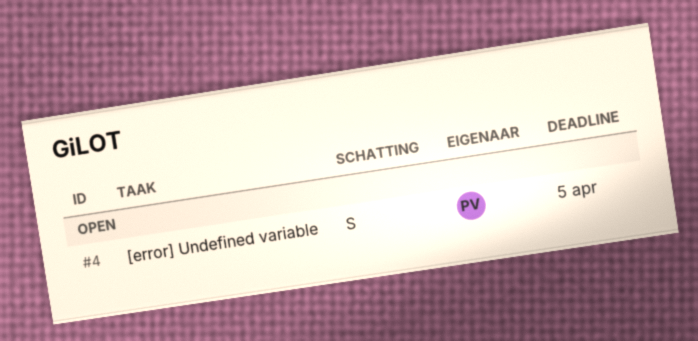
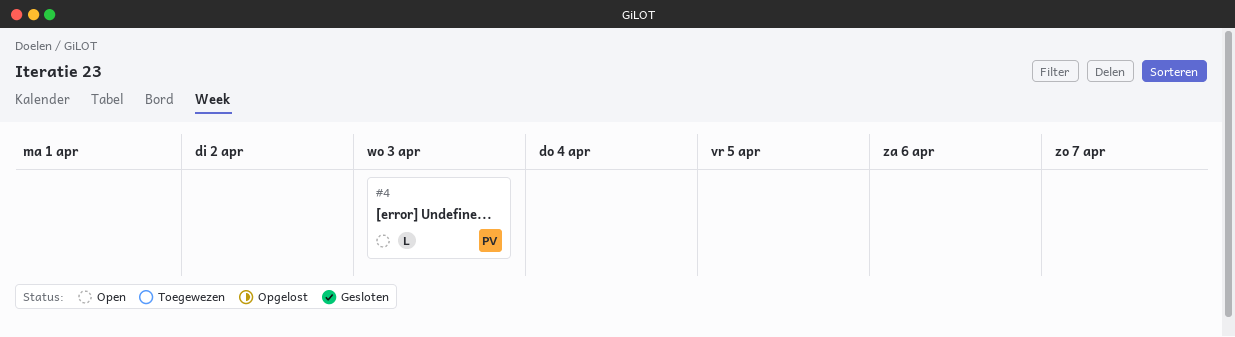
#4, estimate: S -> L
#4, due: Apr 5 -> Apr 3

